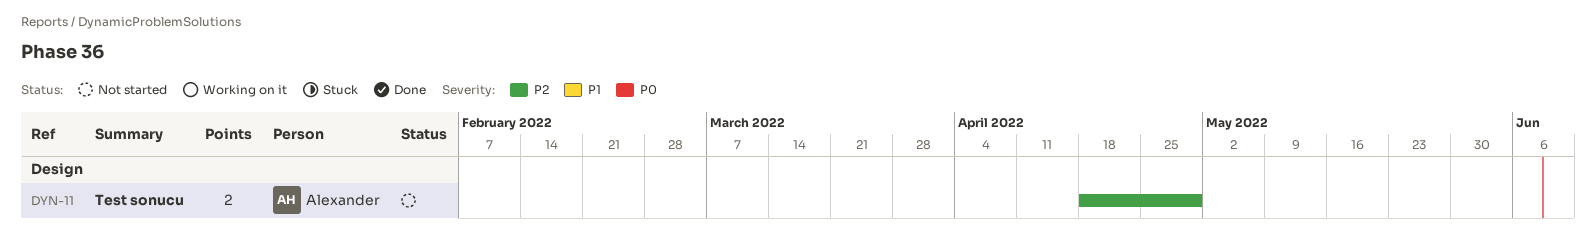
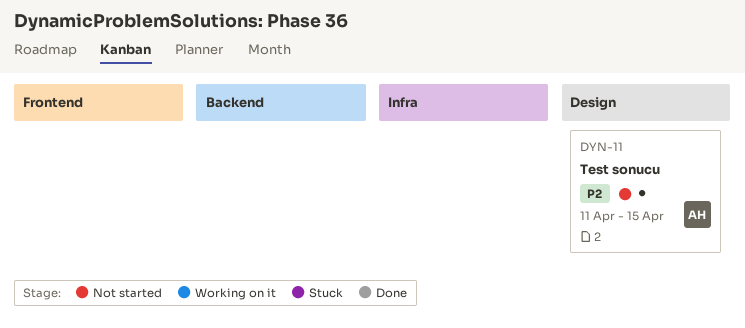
DYN-11, estimate: 2 -> 1
DYN-11, start: Apr 18 -> Apr 11
DYN-11, due: Apr 29 -> Apr 15

